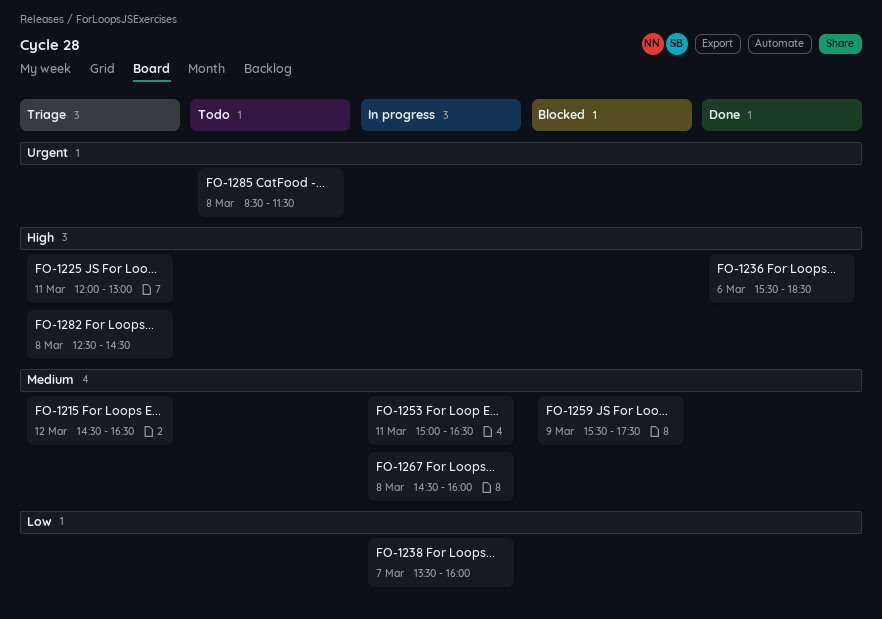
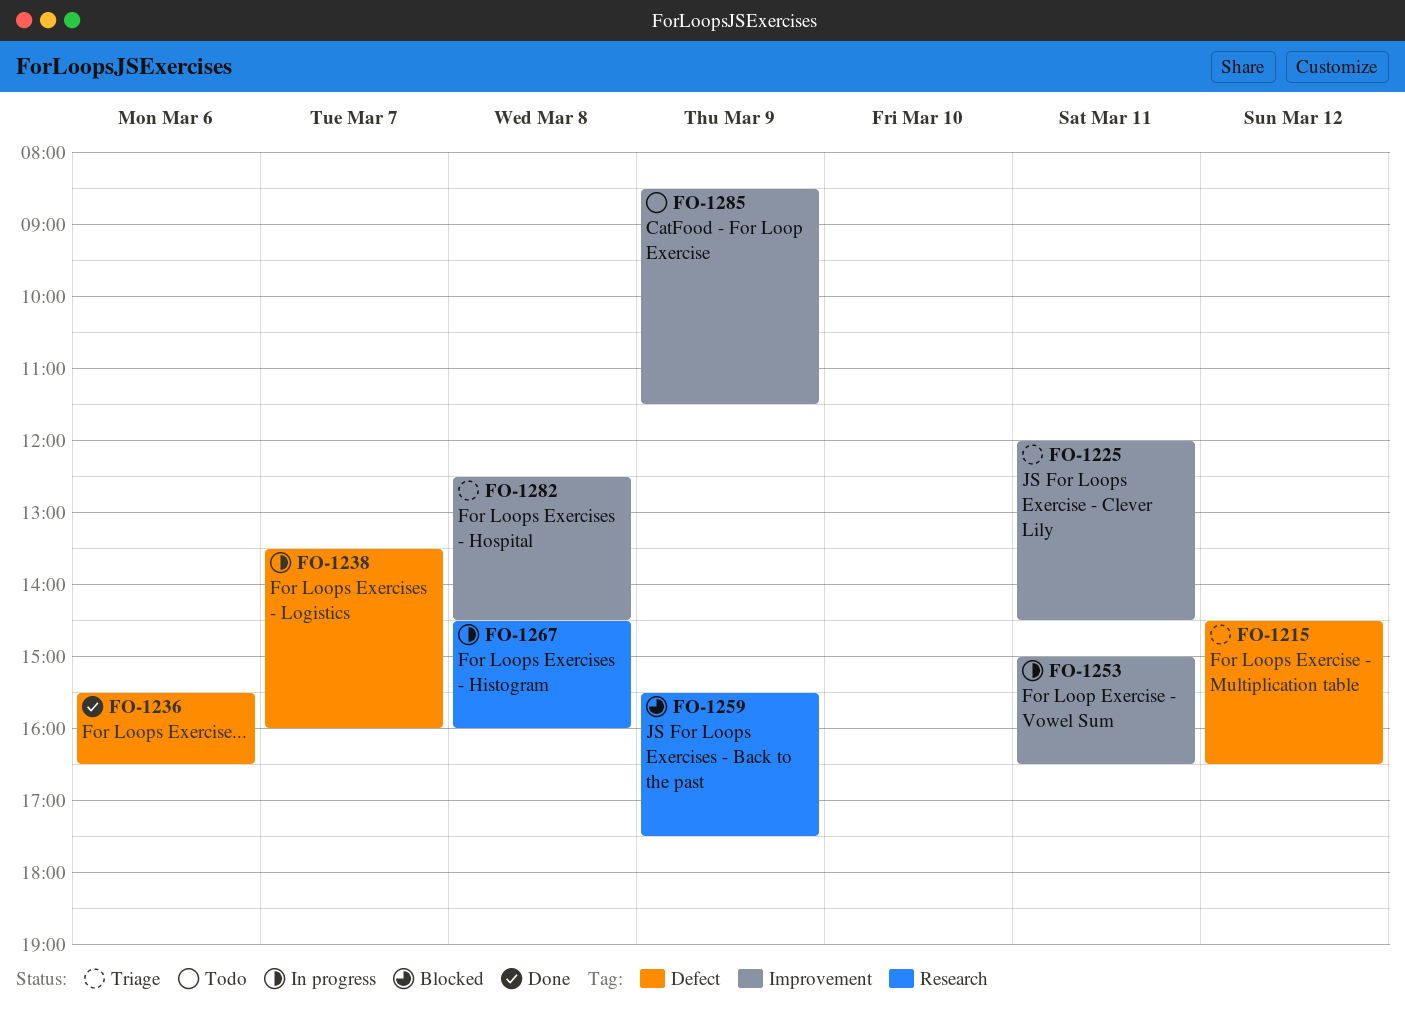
FO-1225, ends: 13:00 -> 14:30
FO-1236, ends: 18:30 -> 16:30
FO-1285, day: Mar 8 -> Mar 9

